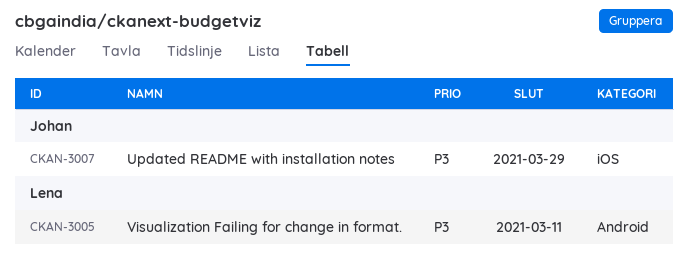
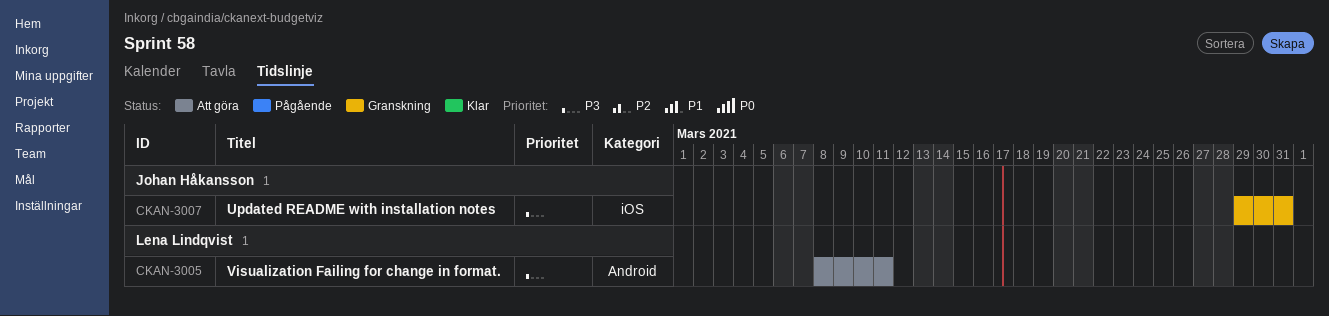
CKAN-3007, due: Mar 29 -> Mar 31

